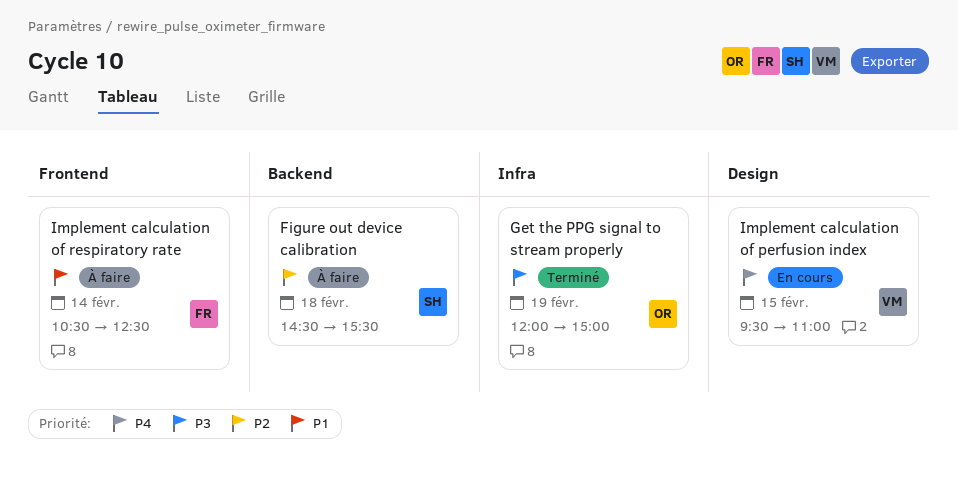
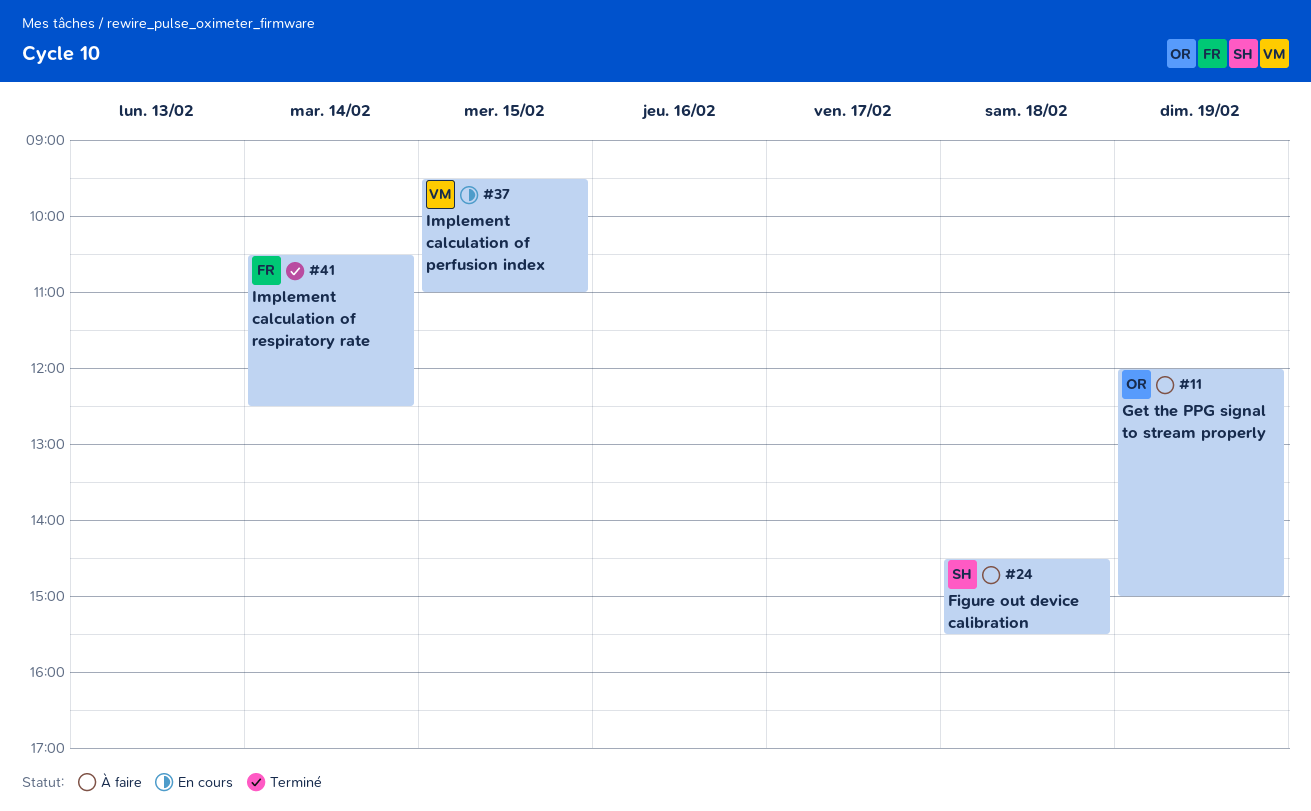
Get the PPG signal to stream properly, status: Terminé -> À faire
Implement calculation of respiratory rate, status: À faire -> Terminé

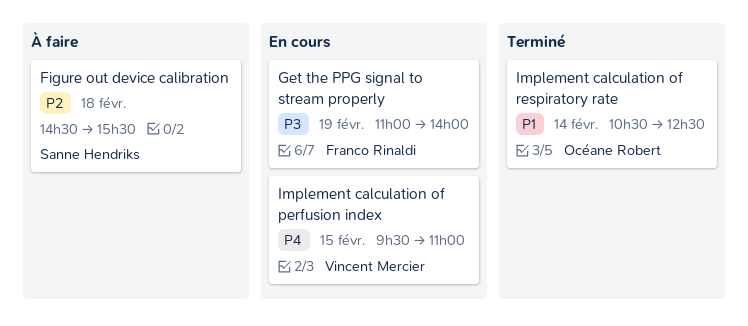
Get the PPG signal to stream properly, status: À faire -> En cours
Get the PPG signal to stream properly, owner: Océane Robert -> Franco Rinaldi
Get the PPG signal to stream properly, begins: 12:00 -> 11:00
Get the PPG signal to stream properly, ends: 15:00 -> 14:00
Implement calculation of respiratory rate, owner: Franco Rinaldi -> Océane Robert

